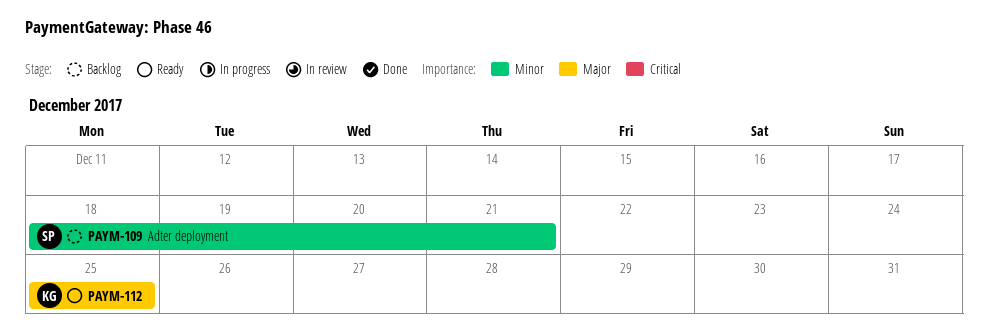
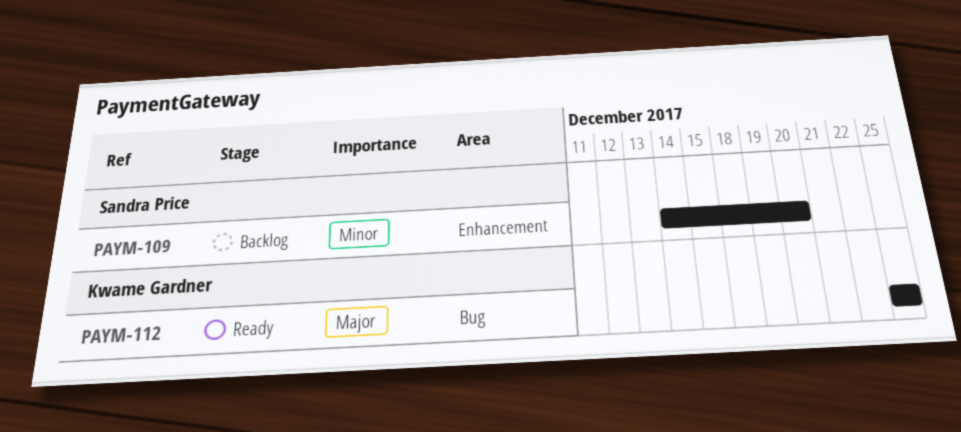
PAYM-109, start: Dec 18 -> Dec 14
PAYM-109, due: Dec 21 -> Dec 20

